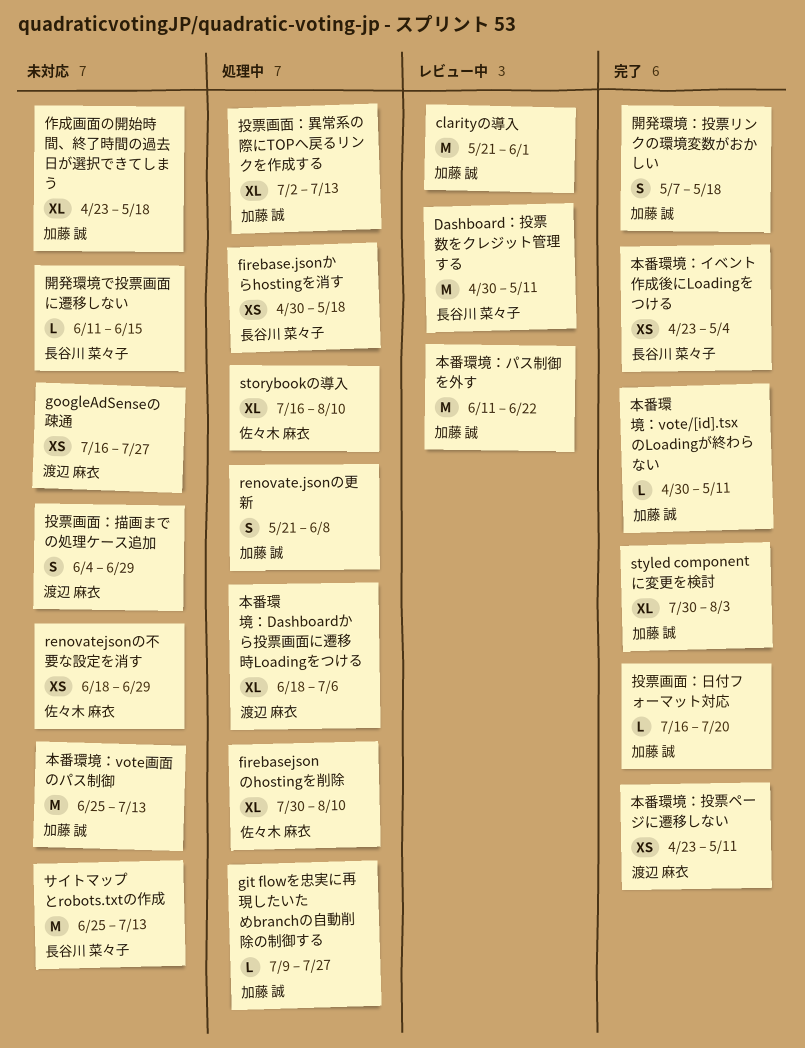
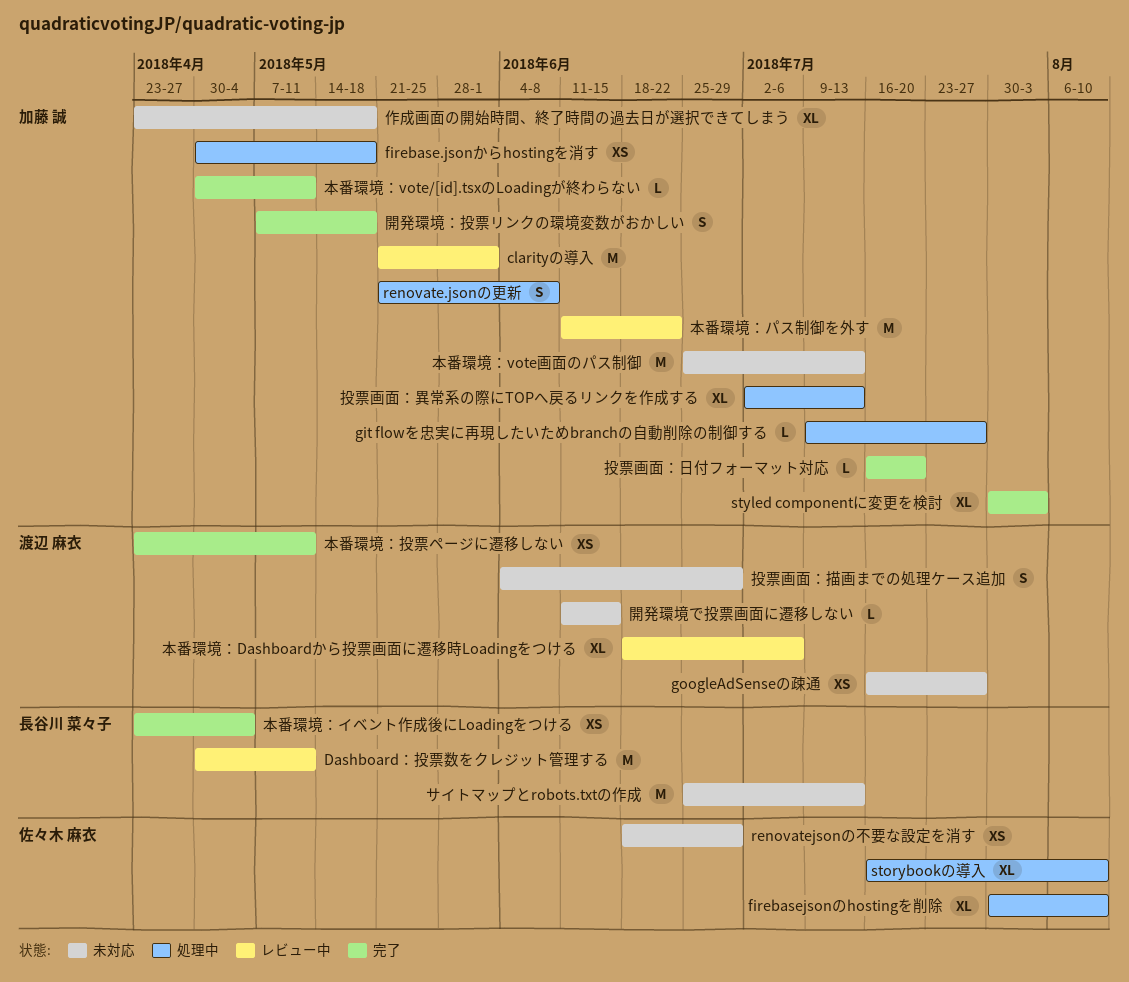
firebase.jsonからhostingを消す, owner: 長谷川 菜々子 -> 加藤 誠
本番環境：Dashboardから投票画面に遷移時Loadingをつける, status: 処理中 -> レビュー中
開発環境で投票画面に遷移しない, owner: 長谷川 菜々子 -> 渡辺 麻衣

